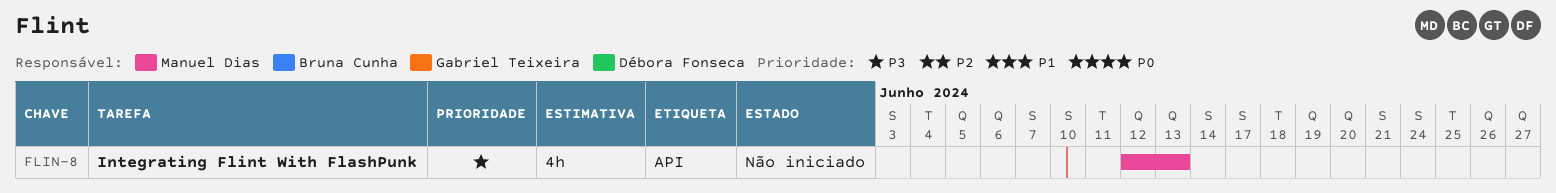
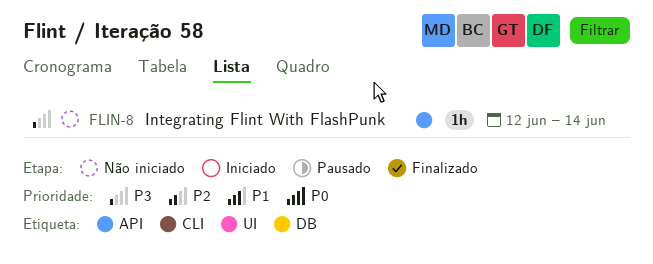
FLIN-8, estimate: 4h -> 1h
FLIN-8, due: Jun 13 -> Jun 14

